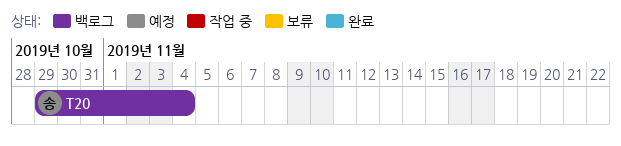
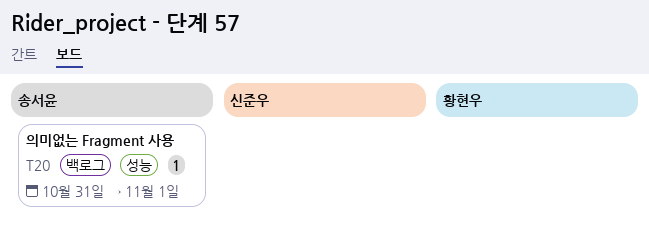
T20, start: Oct 29 -> Oct 31
T20, due: Nov 4 -> Nov 1

